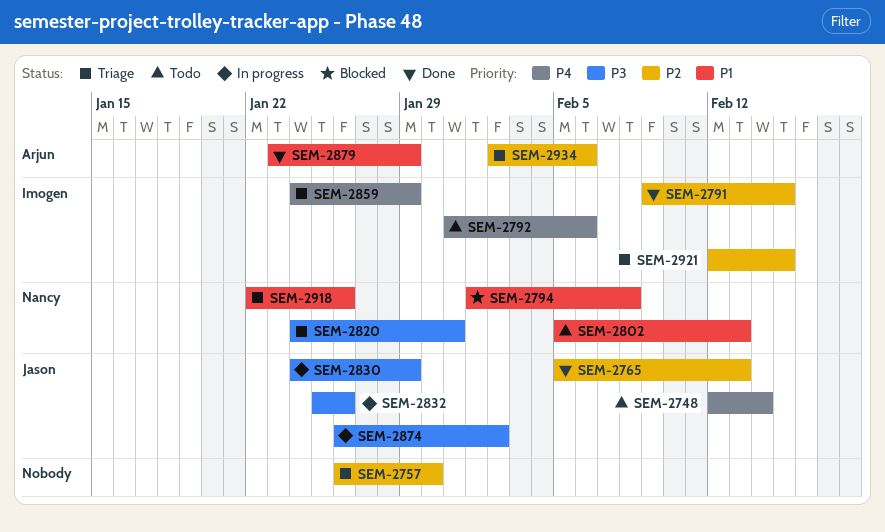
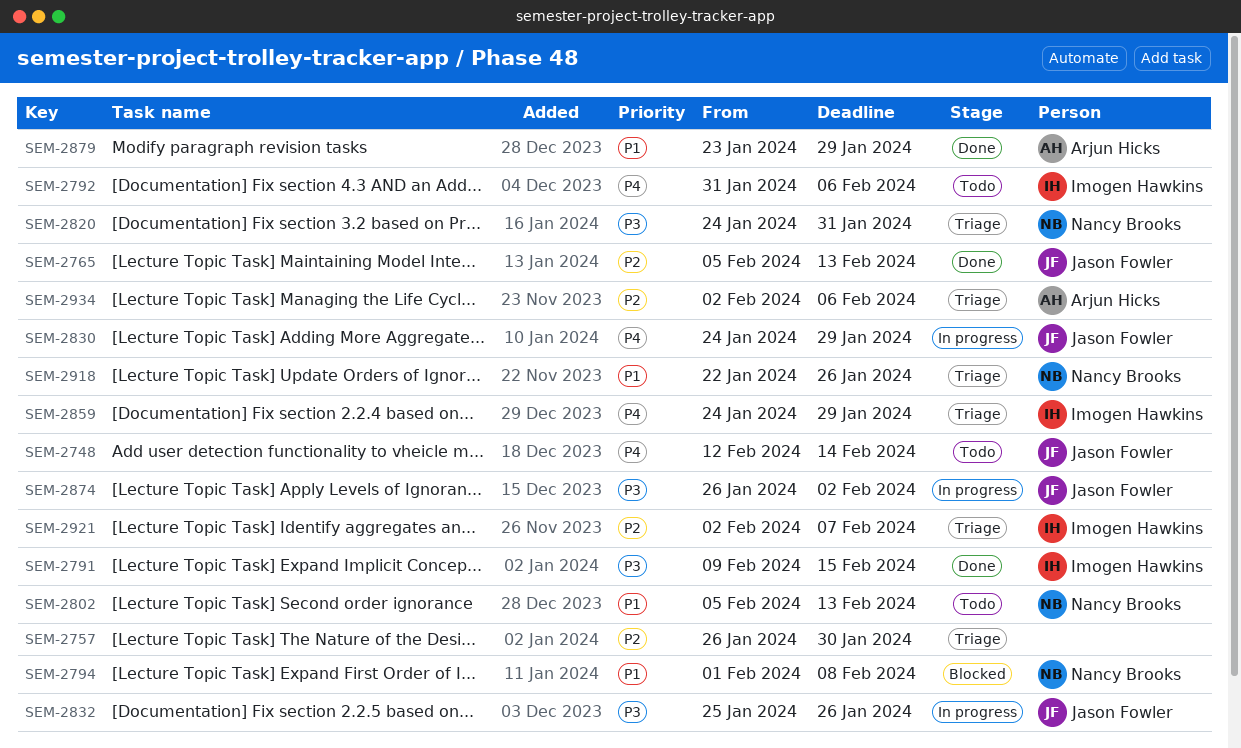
SEM-2791, priority: P2 -> P3
SEM-2830, priority: P3 -> P4
SEM-2921, start: Feb 12 -> Feb 2
SEM-2921, due: Feb 15 -> Feb 7

